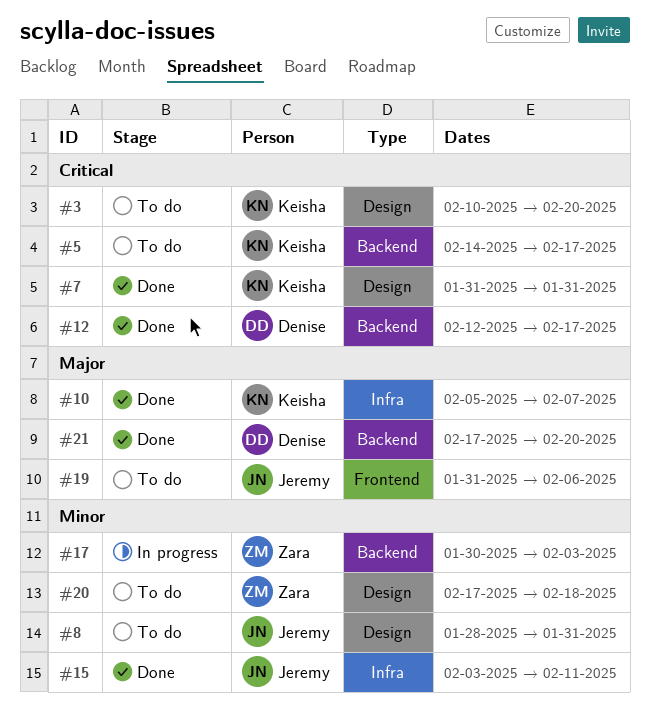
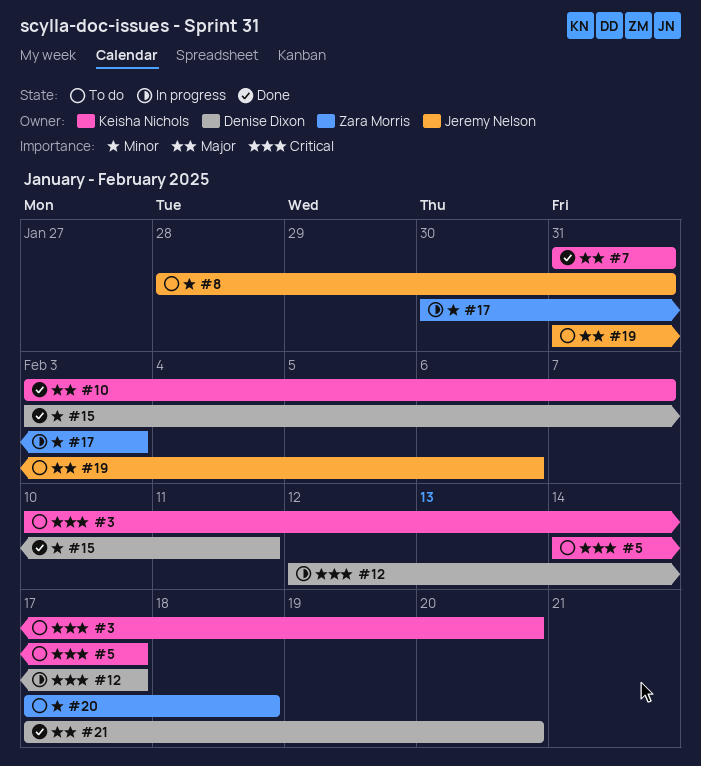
#7, priority: Critical -> Major
#10, start: Feb 5 -> Feb 3
#12, status: Done -> In progress
#15, owner: Jeremy Nelson -> Denise Dixon

